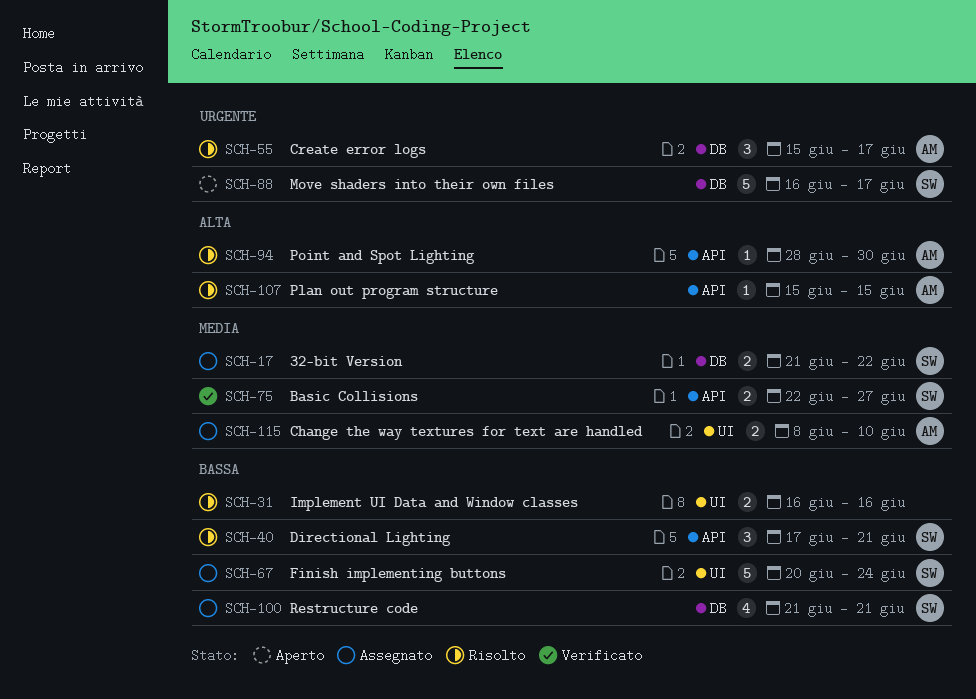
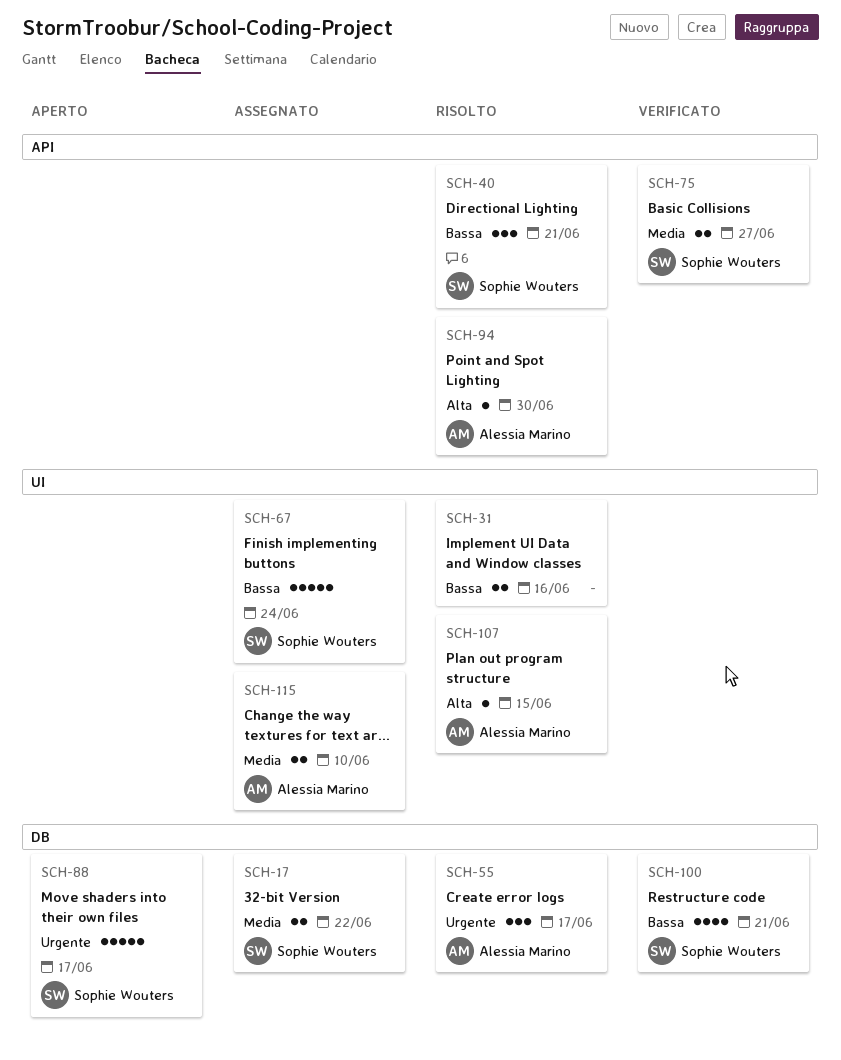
SCH-100, status: Assegnato -> Verificato
SCH-107, label: API -> UI

